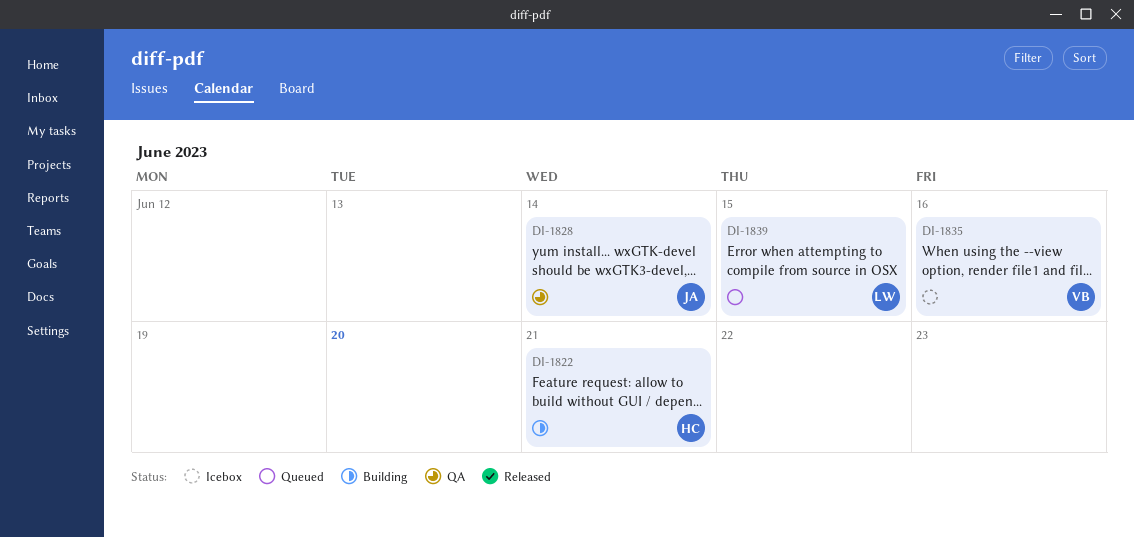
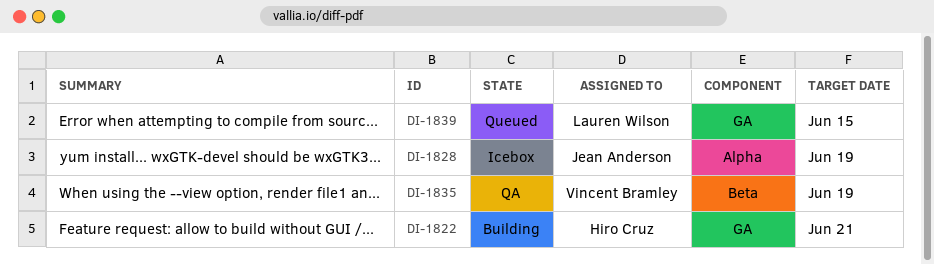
DI-1828, status: QA -> Icebox
DI-1828, due: Jun 14 -> Jun 19
DI-1835, status: Icebox -> QA
DI-1835, due: Jun 16 -> Jun 19

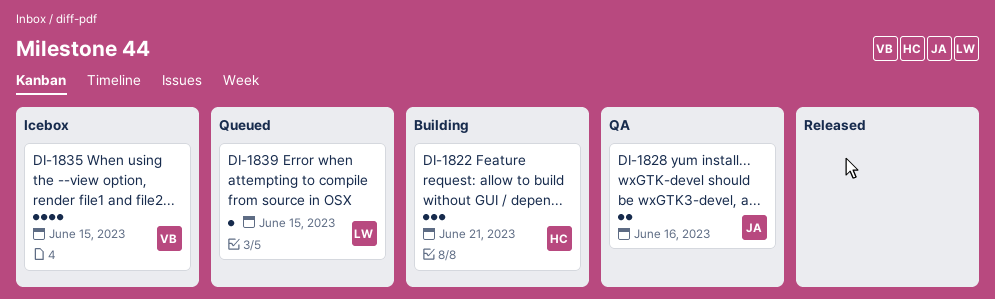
DI-1828, status: Icebox -> QA
DI-1828, due: Jun 19 -> Jun 16
DI-1835, status: QA -> Icebox
DI-1835, due: Jun 19 -> Jun 15

